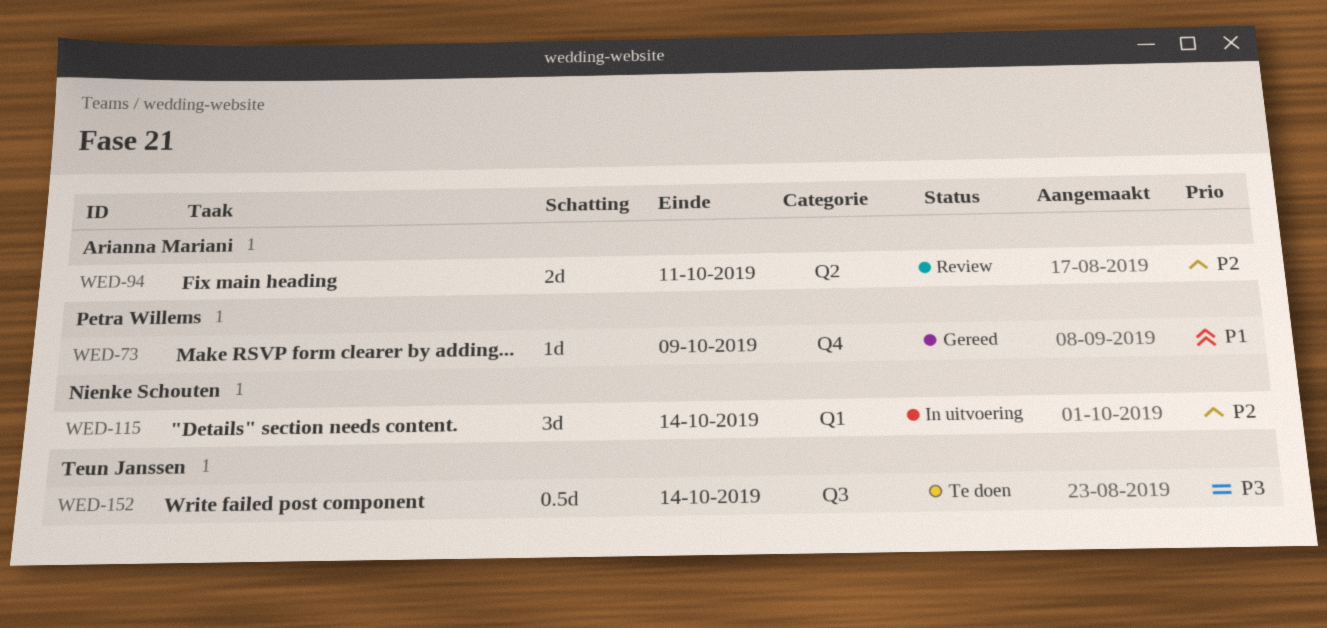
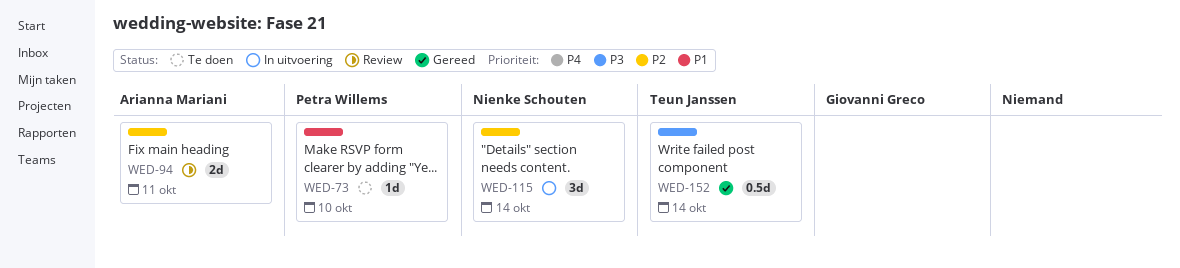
WED-73, status: Gereed -> Te doen
WED-73, due: Oct 9 -> Oct 10
WED-152, status: Te doen -> Gereed

